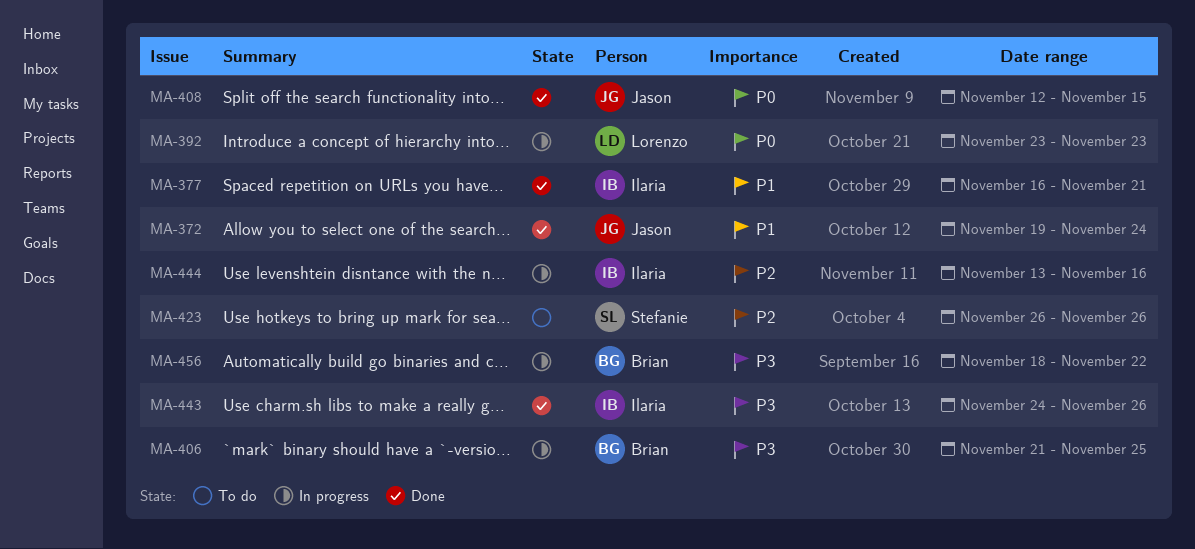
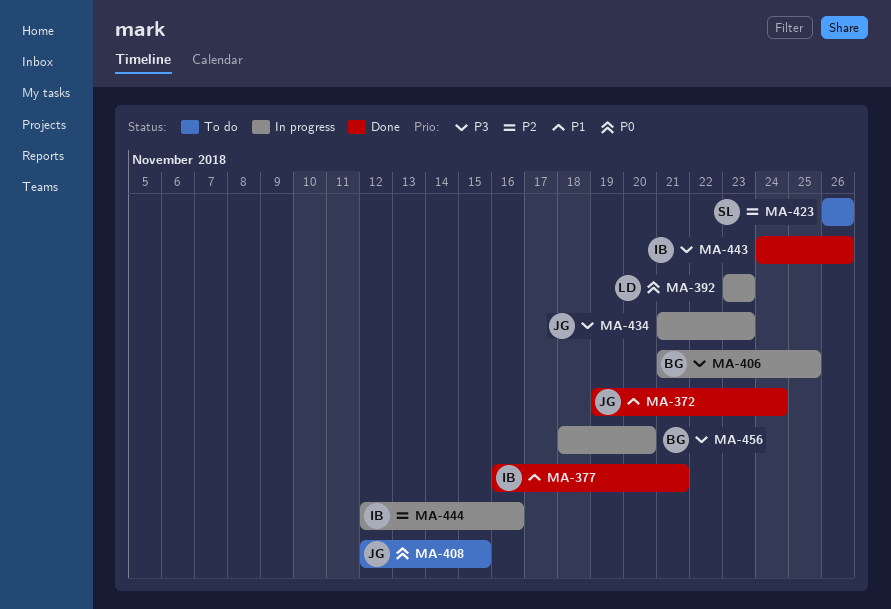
MA-408, status: Done -> To do
MA-434: none -> present
MA-444, start: Nov 13 -> Nov 12
MA-456, due: Nov 22 -> Nov 20

